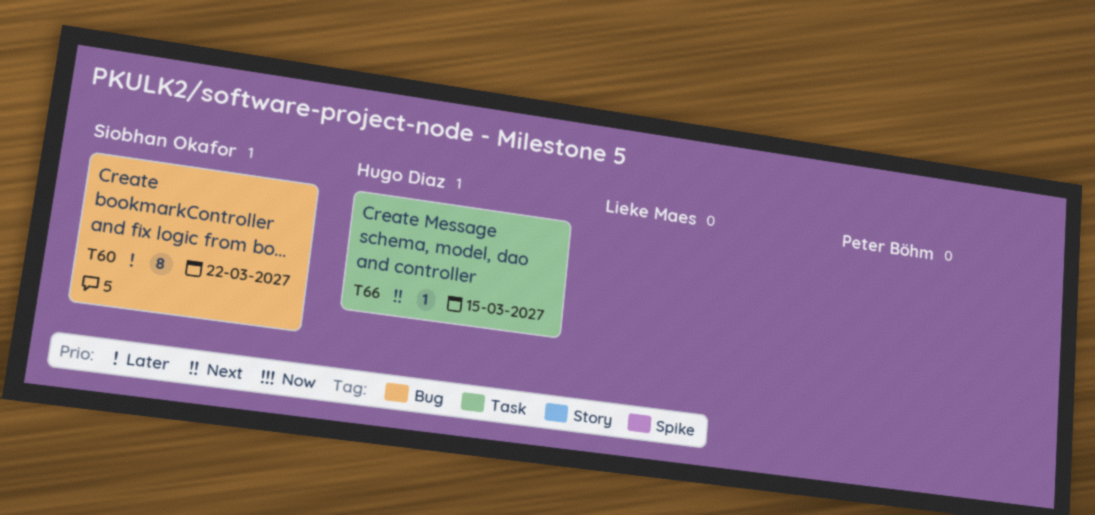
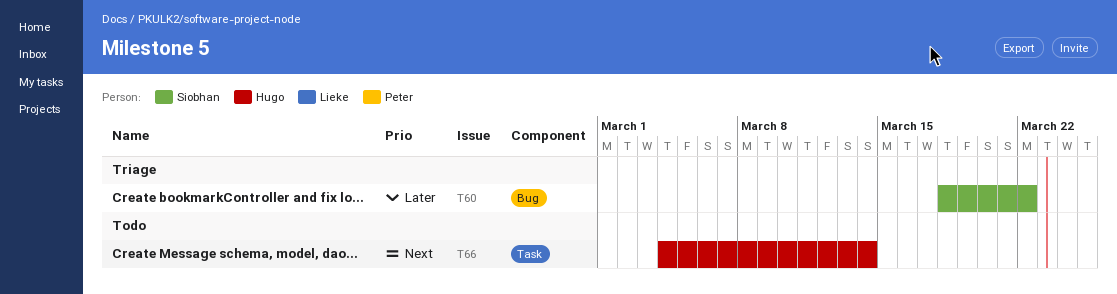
T66, due: Mar 15 -> Mar 14

